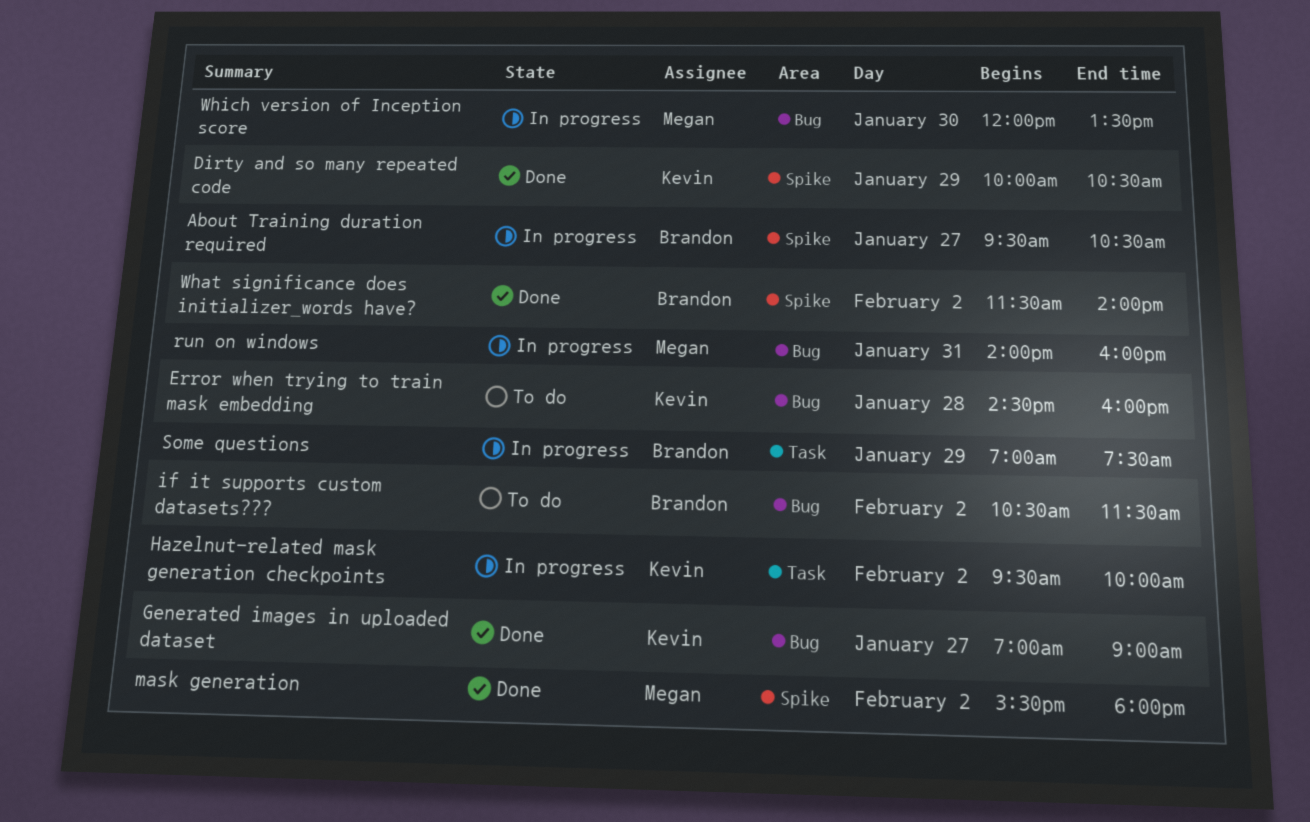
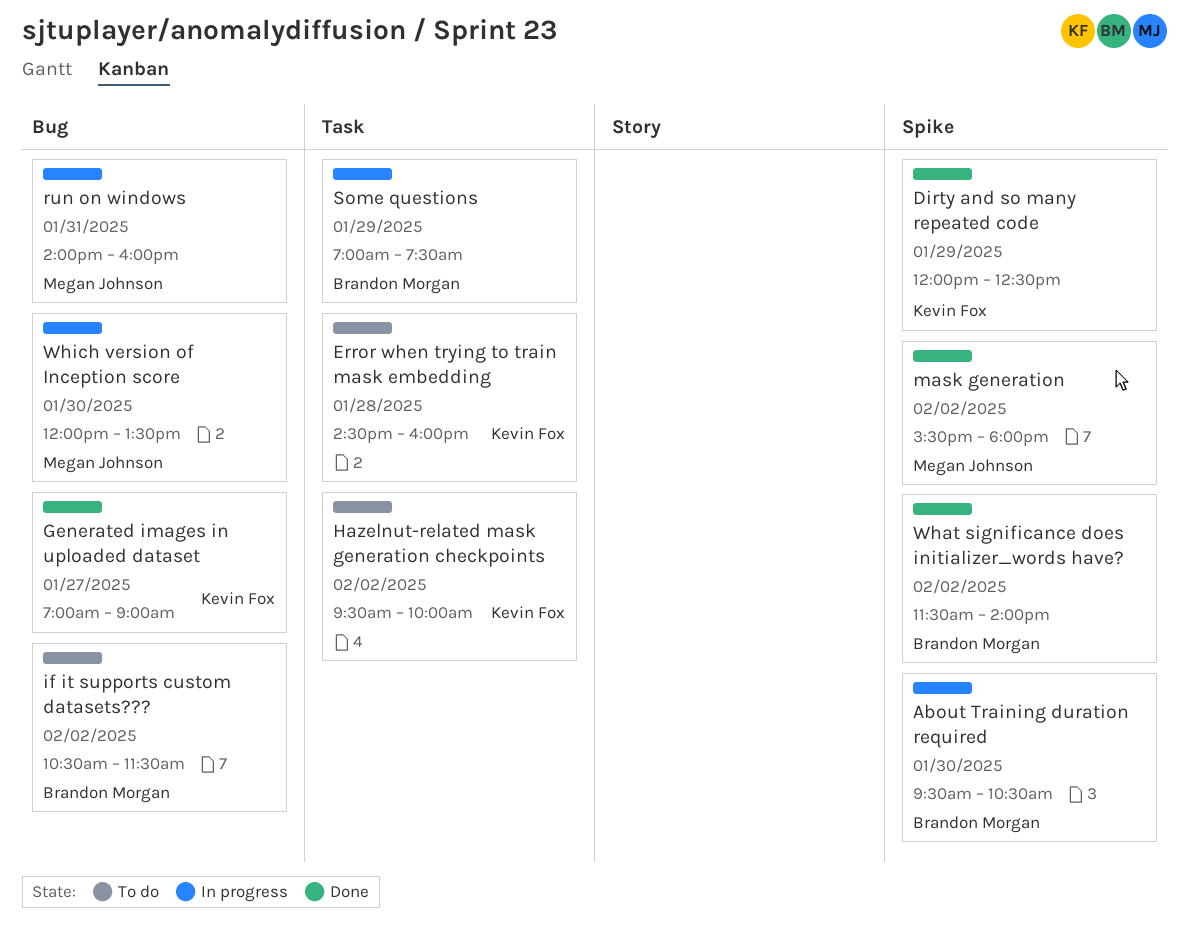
About Training duration required, day: Jan 27 -> Jan 30
Dirty and so many repeated code, begins: 10:00 -> 12:00
Dirty and so many repeated code, ends: 10:30 -> 12:30
Error when trying to train mask embedding, label: Bug -> Task
Hazelnut-related mask generation checkpoints, status: In progress -> To do

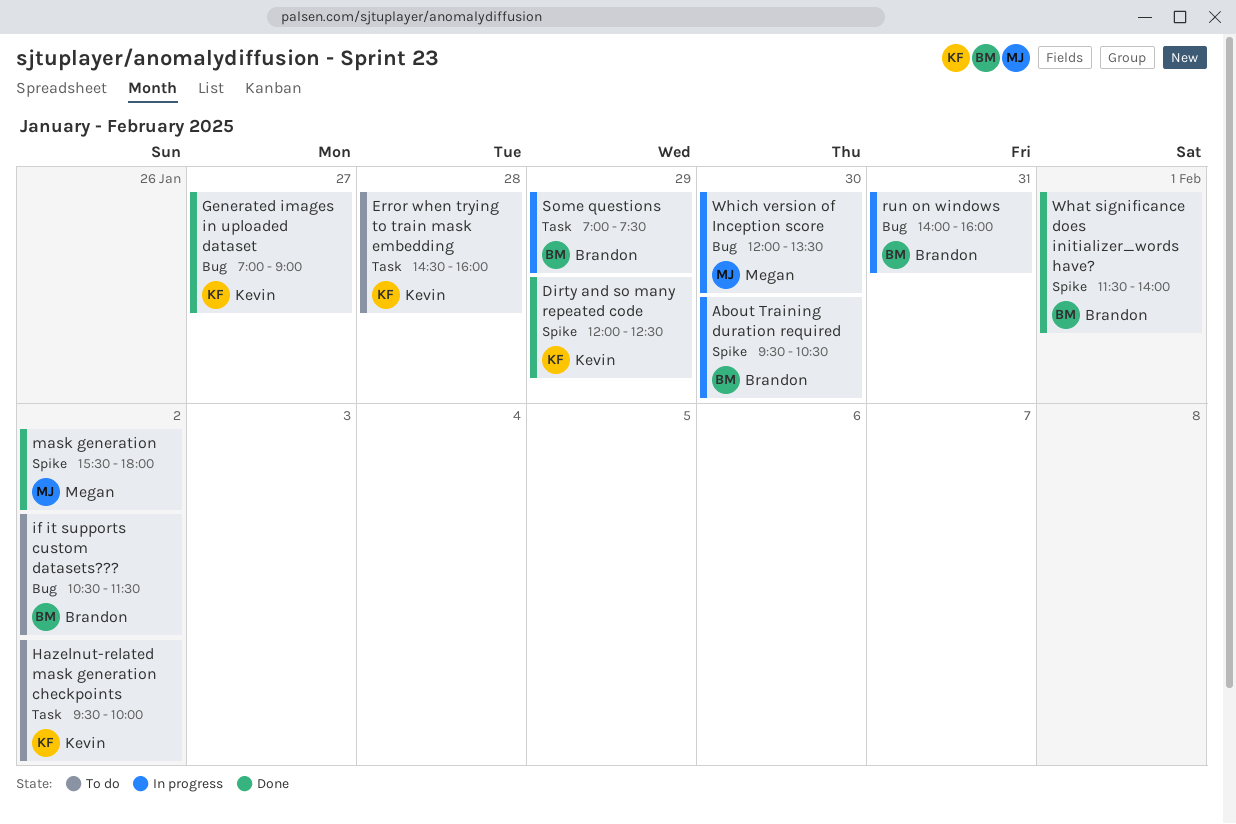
run on windows, owner: Megan Johnson -> Brandon Morgan
What significance does initializer_words have?, day: Feb 2 -> Feb 1

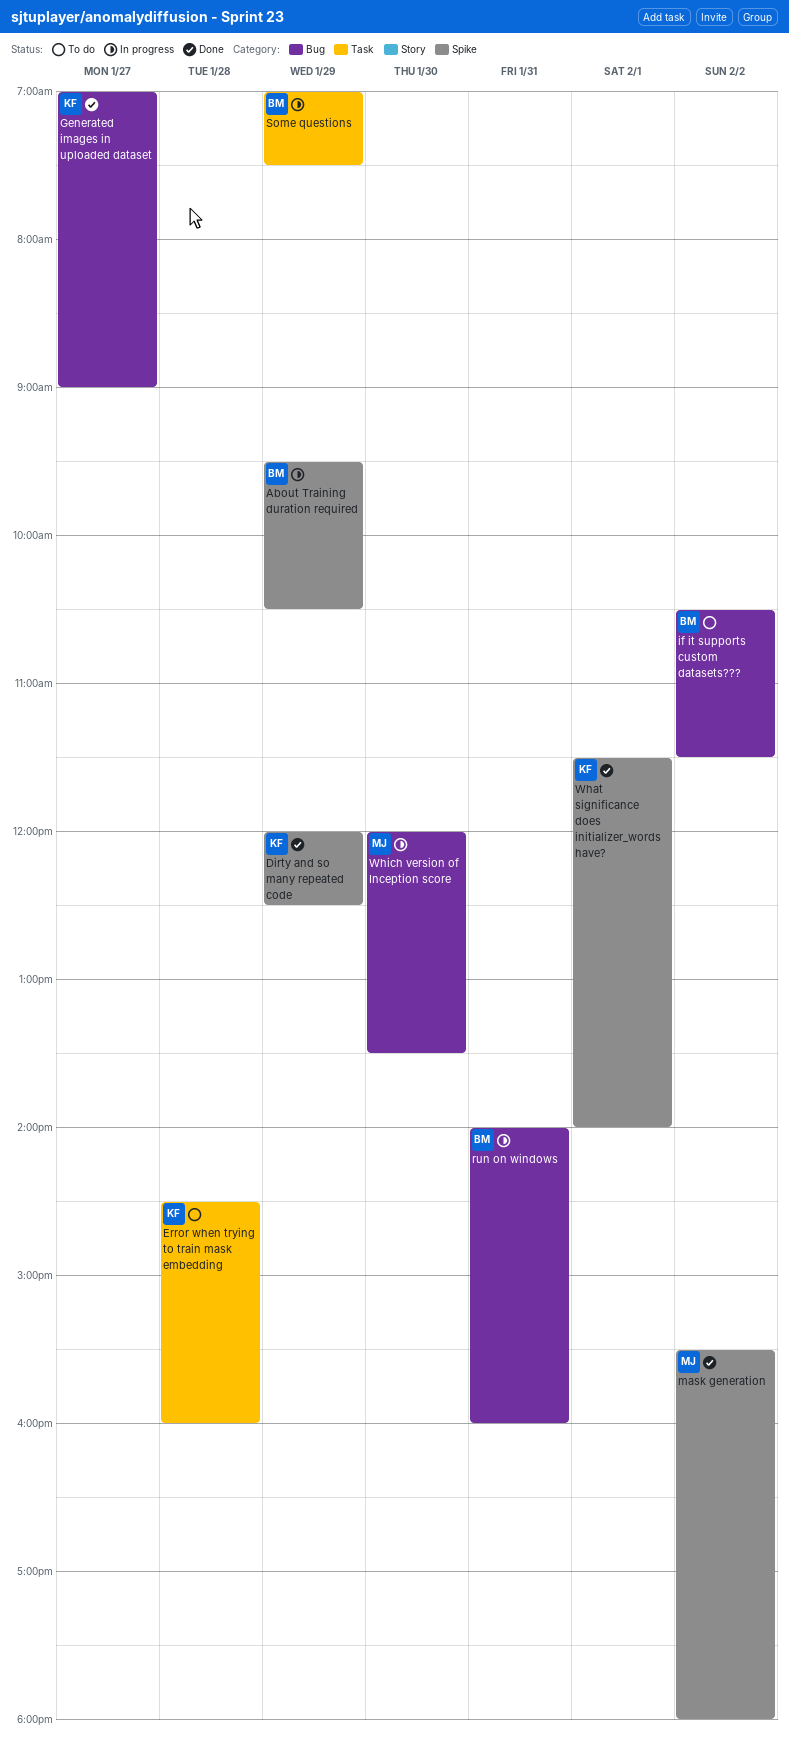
About Training duration required, day: Jan 30 -> Jan 29
Hazelnut-related mask generation checkpoints: present -> none
What significance does initializer_words have?, owner: Brandon -> Kevin

